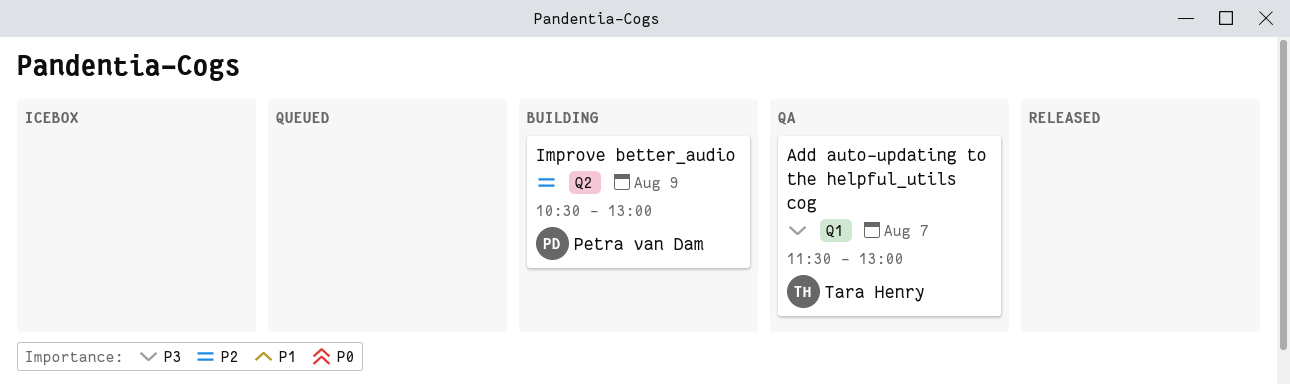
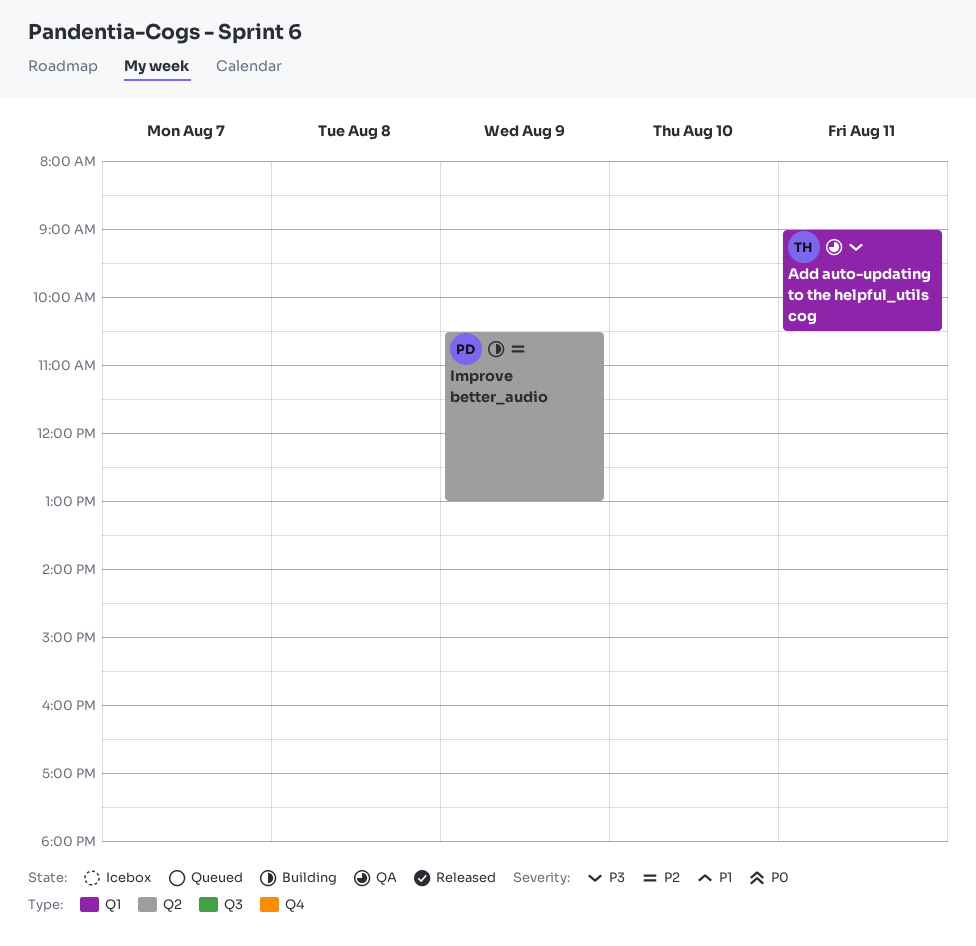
Add auto-updating to the helpful_utils cog, day: Aug 7 -> Aug 11
Add auto-updating to the helpful_utils cog, begins: 11:30 -> 09:00
Add auto-updating to the helpful_utils cog, ends: 13:00 -> 10:30

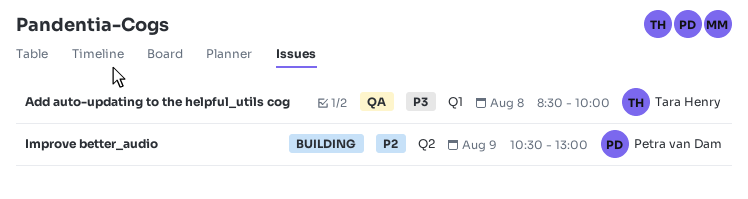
Add auto-updating to the helpful_utils cog, day: Aug 11 -> Aug 8
Add auto-updating to the helpful_utils cog, begins: 09:00 -> 08:30
Add auto-updating to the helpful_utils cog, ends: 10:30 -> 10:00

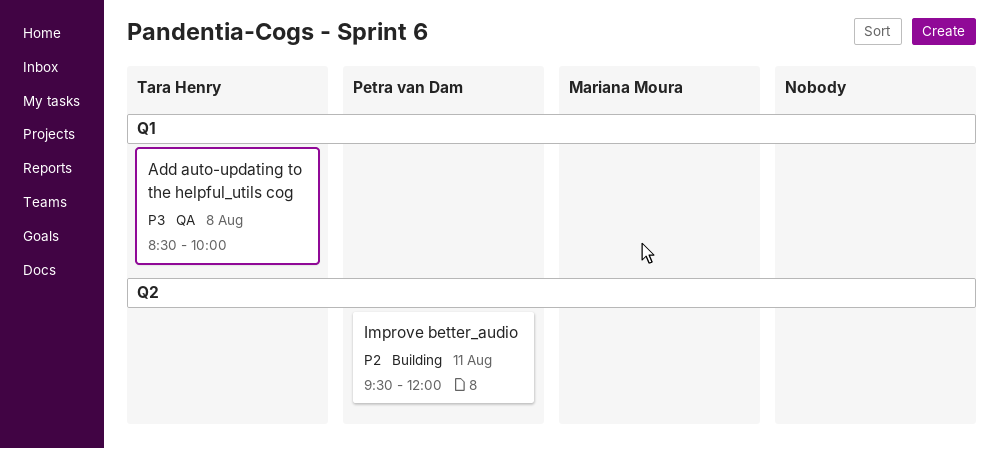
Improve better_audio, day: Aug 9 -> Aug 11
Improve better_audio, begins: 10:30 -> 09:30
Improve better_audio, ends: 13:00 -> 12:00

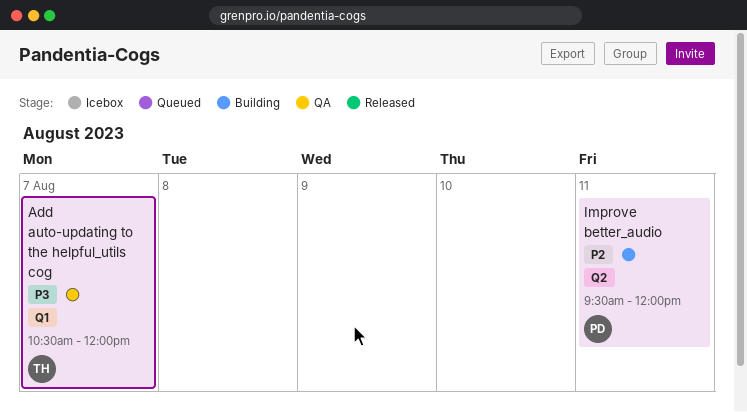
Add auto-updating to the helpful_utils cog, day: Aug 8 -> Aug 7
Add auto-updating to the helpful_utils cog, begins: 08:30 -> 10:30
Add auto-updating to the helpful_utils cog, ends: 10:00 -> 12:00

